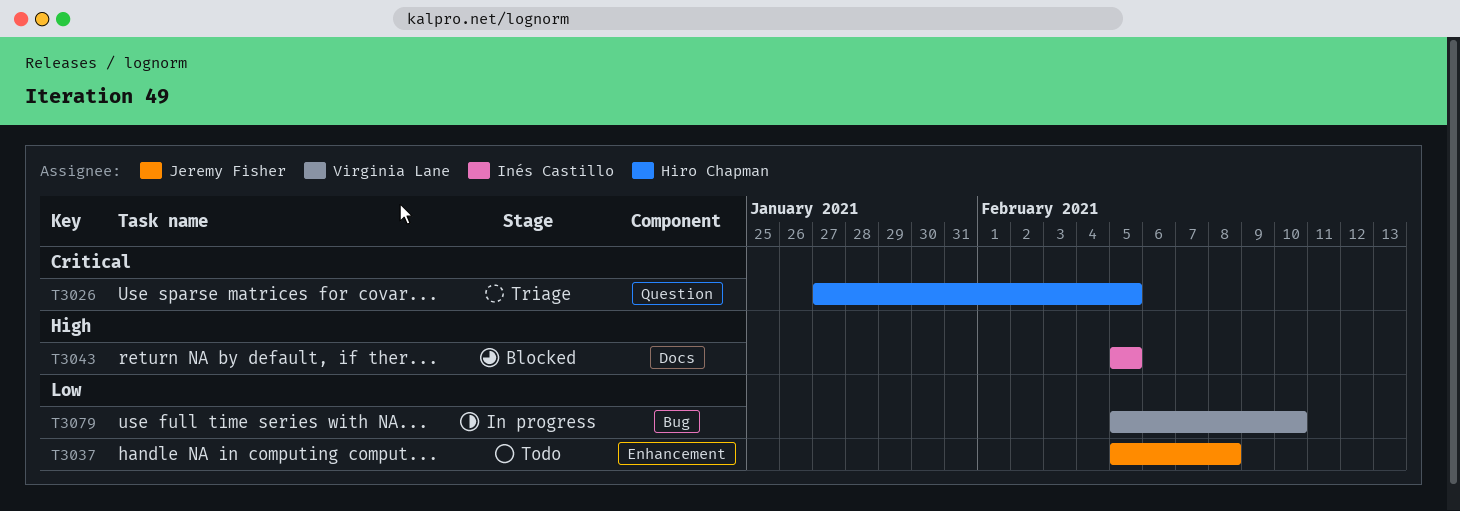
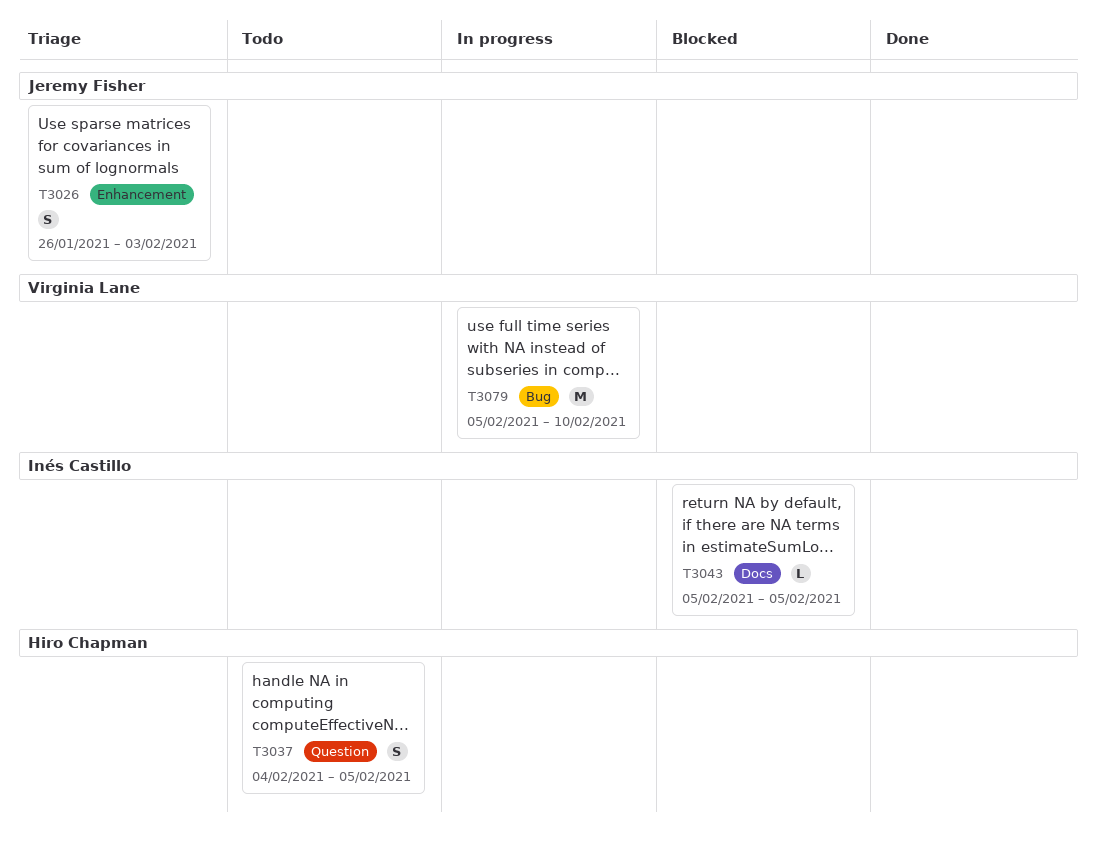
T3026, owner: Hiro Chapman -> Jeremy Fisher
T3026, label: Question -> Enhancement
T3026, start: Jan 27 -> Jan 26
T3026, due: Feb 5 -> Feb 3
T3037, owner: Jeremy Fisher -> Hiro Chapman
T3037, label: Enhancement -> Question
T3037, start: Feb 5 -> Feb 4
T3037, due: Feb 8 -> Feb 5

